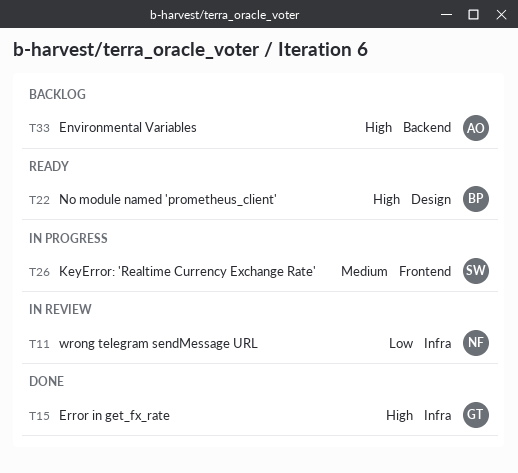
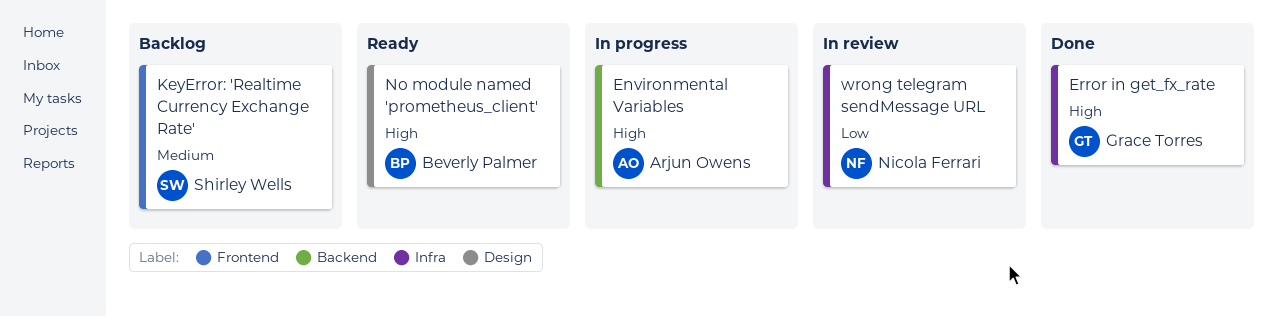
Environmental Variables, status: Backlog -> In progress
KeyError: 'Realtime Currency Exchange Rate', status: In progress -> Backlog

